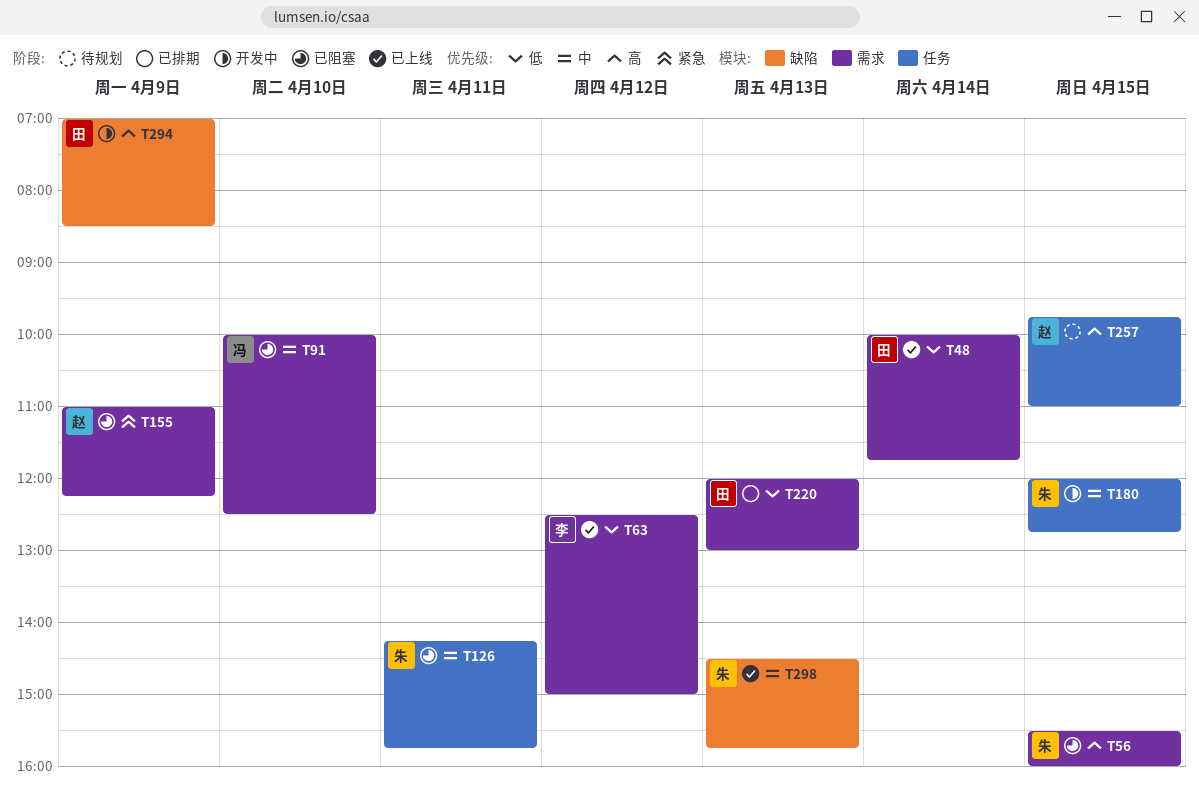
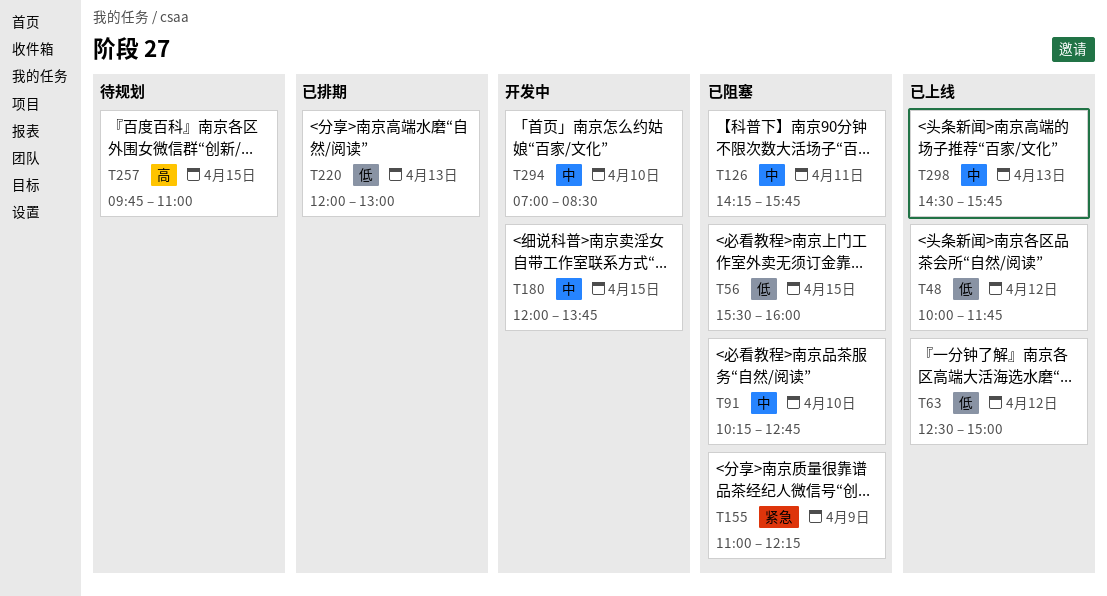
T48, day: Apr 14 -> Apr 12
T56, priority: 高 -> 低
T91, begins: 10:00 -> 10:15
T91, ends: 12:30 -> 12:45
T180, ends: 12:45 -> 13:45
T294, priority: 高 -> 中
T294, day: Apr 9 -> Apr 10

